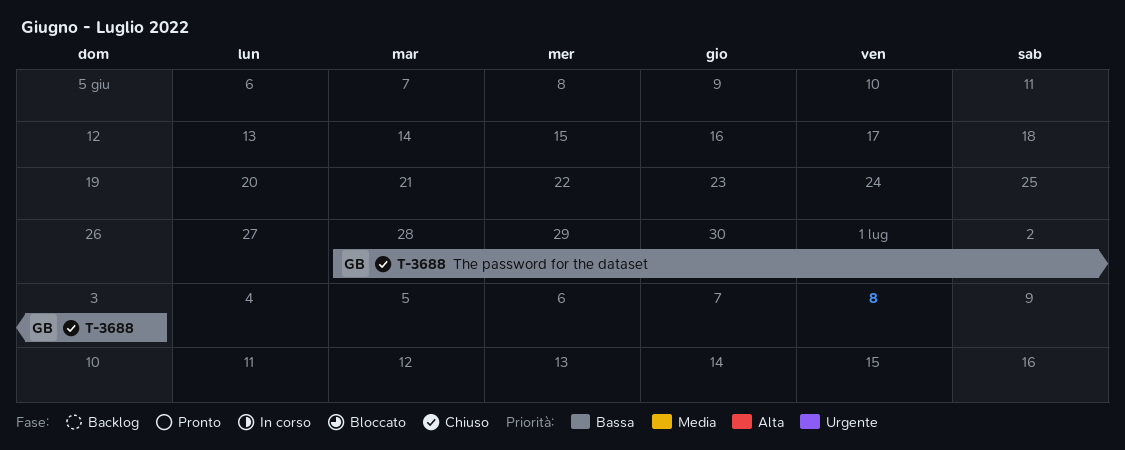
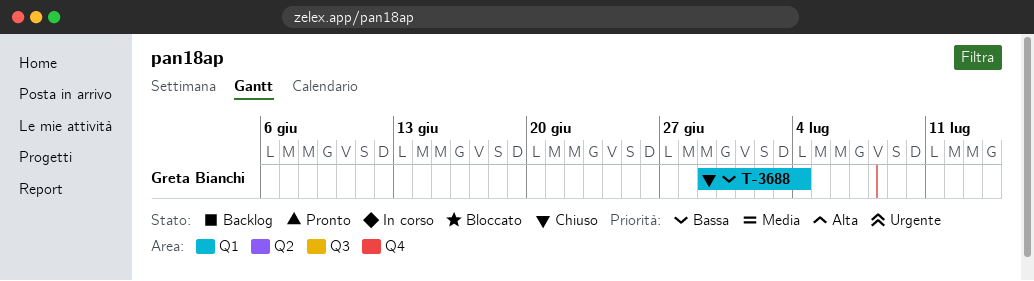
T-3688, start: Jun 28 -> Jun 29
T-3688, due: Jul 3 -> Jul 4

